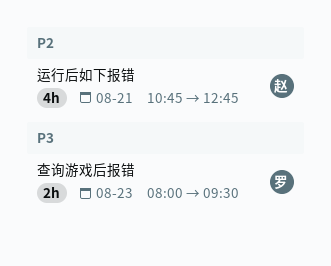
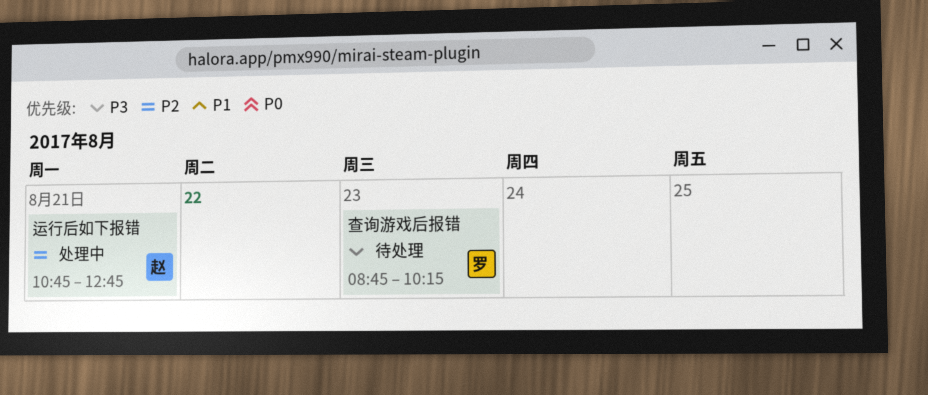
查询游戏后报错, begins: 08:00 -> 08:45
查询游戏后报错, ends: 09:30 -> 10:15

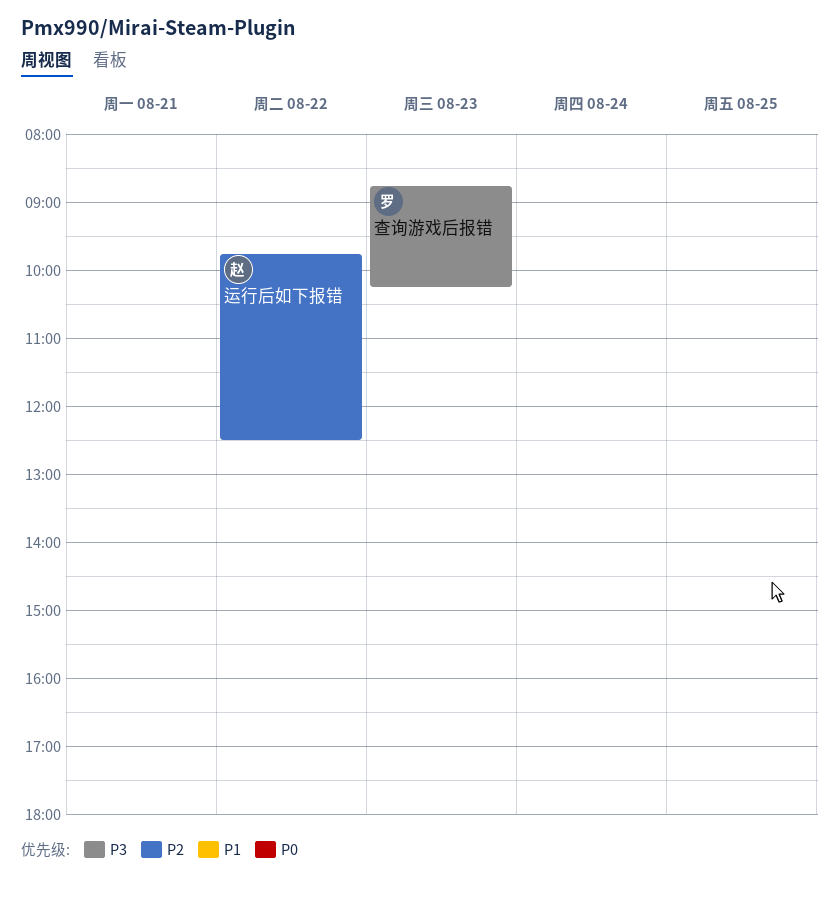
运行后如下报错, day: Aug 21 -> Aug 22
运行后如下报错, begins: 10:45 -> 09:45
运行后如下报错, ends: 12:45 -> 12:30

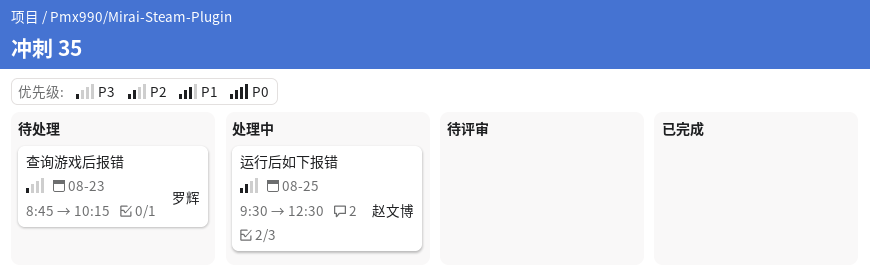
运行后如下报错, day: Aug 22 -> Aug 25
运行后如下报错, begins: 09:45 -> 09:30

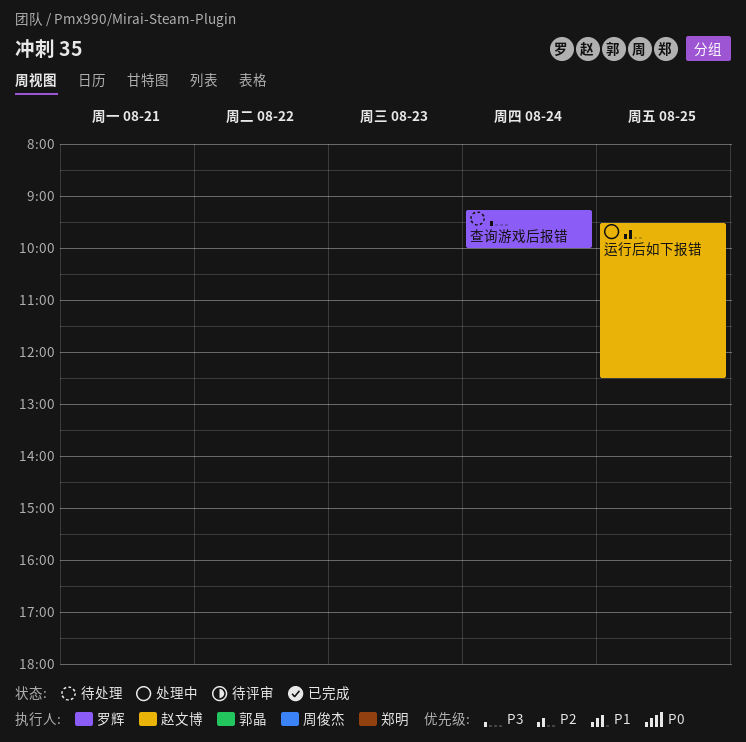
查询游戏后报错, day: Aug 23 -> Aug 24
查询游戏后报错, begins: 08:45 -> 09:15
查询游戏后报错, ends: 10:15 -> 10:00

